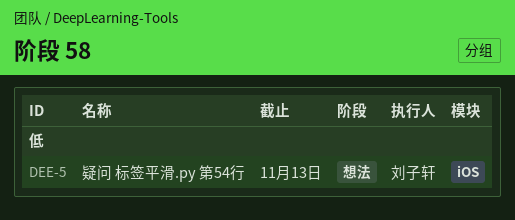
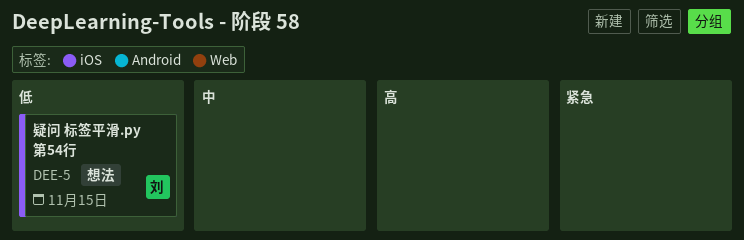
DEE-5, due: Nov 13 -> Nov 15

